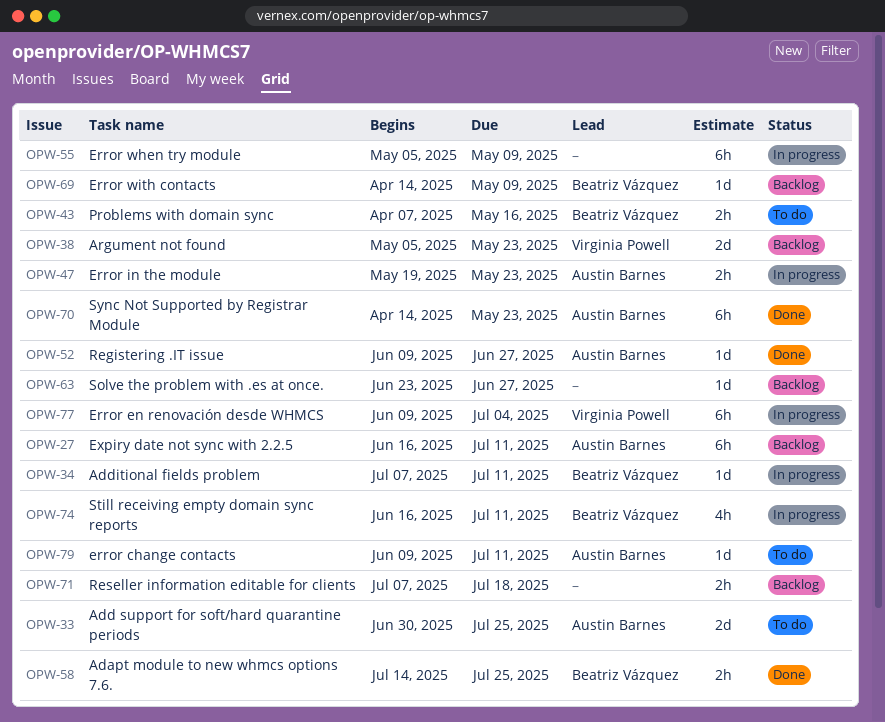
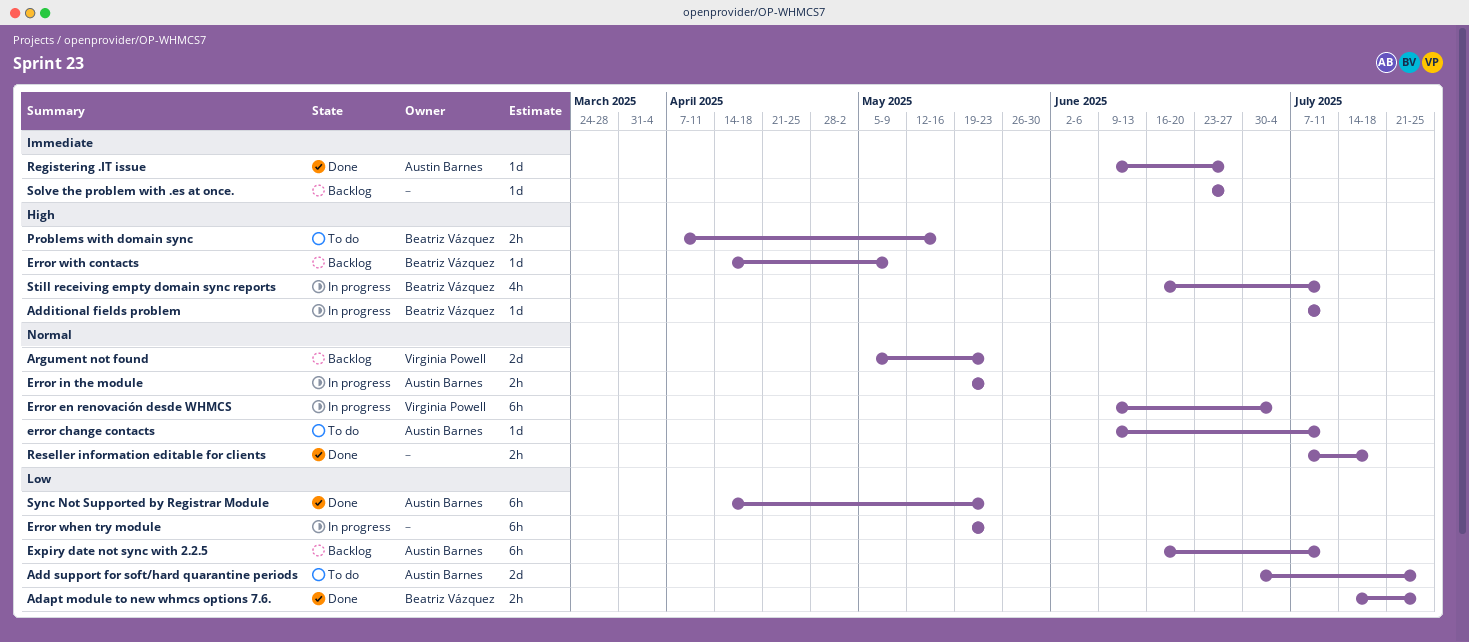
Error when try module, start: May 5 -> May 19
Error when try module, due: May 9 -> May 23
Reseller information editable for clients, status: Backlog -> Done

